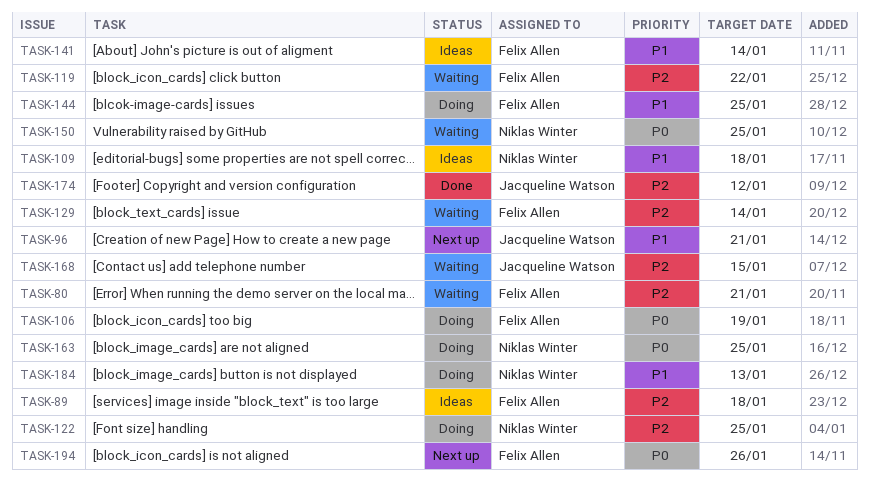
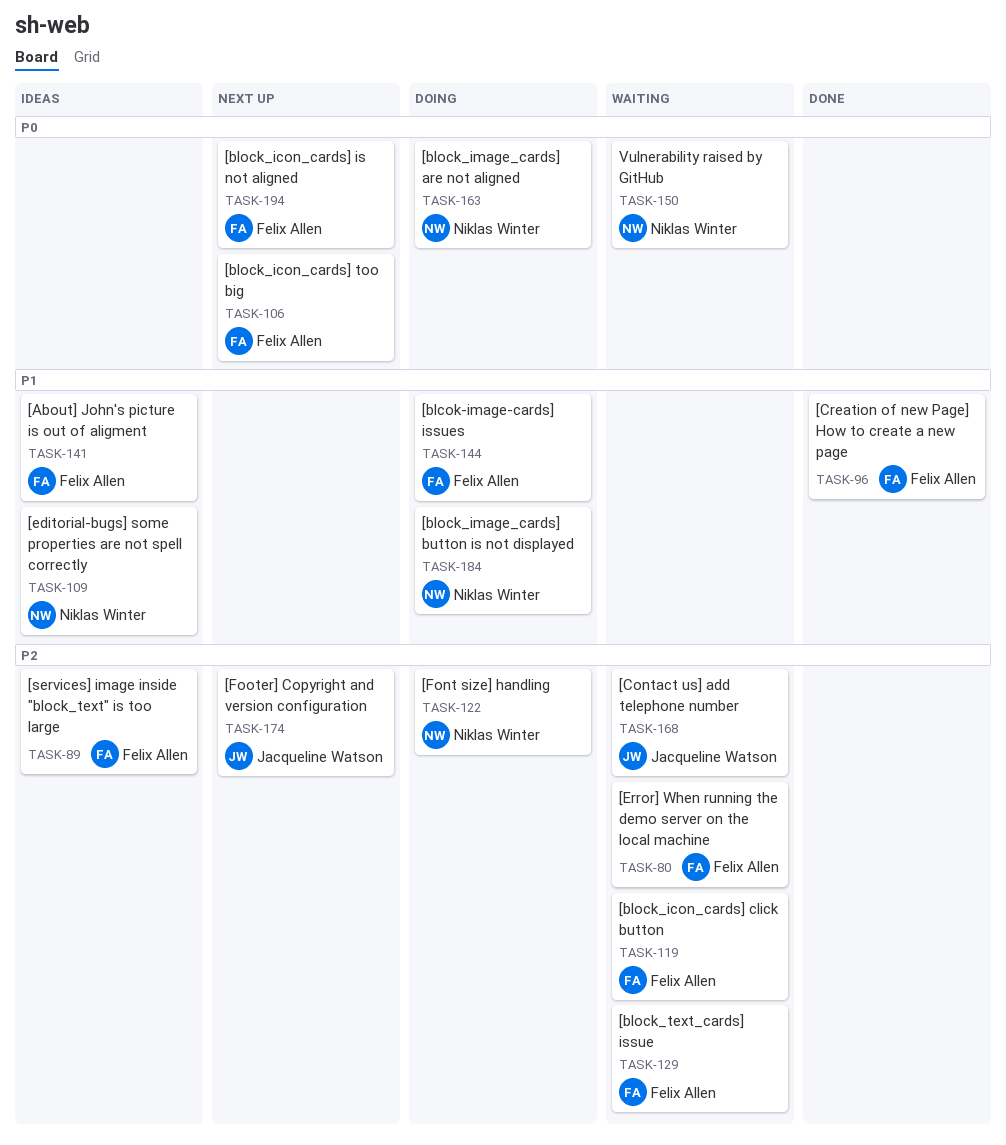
TASK-96, status: Next up -> Done
TASK-96, owner: Jacqueline Watson -> Felix Allen
TASK-106, status: Doing -> Next up
TASK-174, status: Done -> Next up

